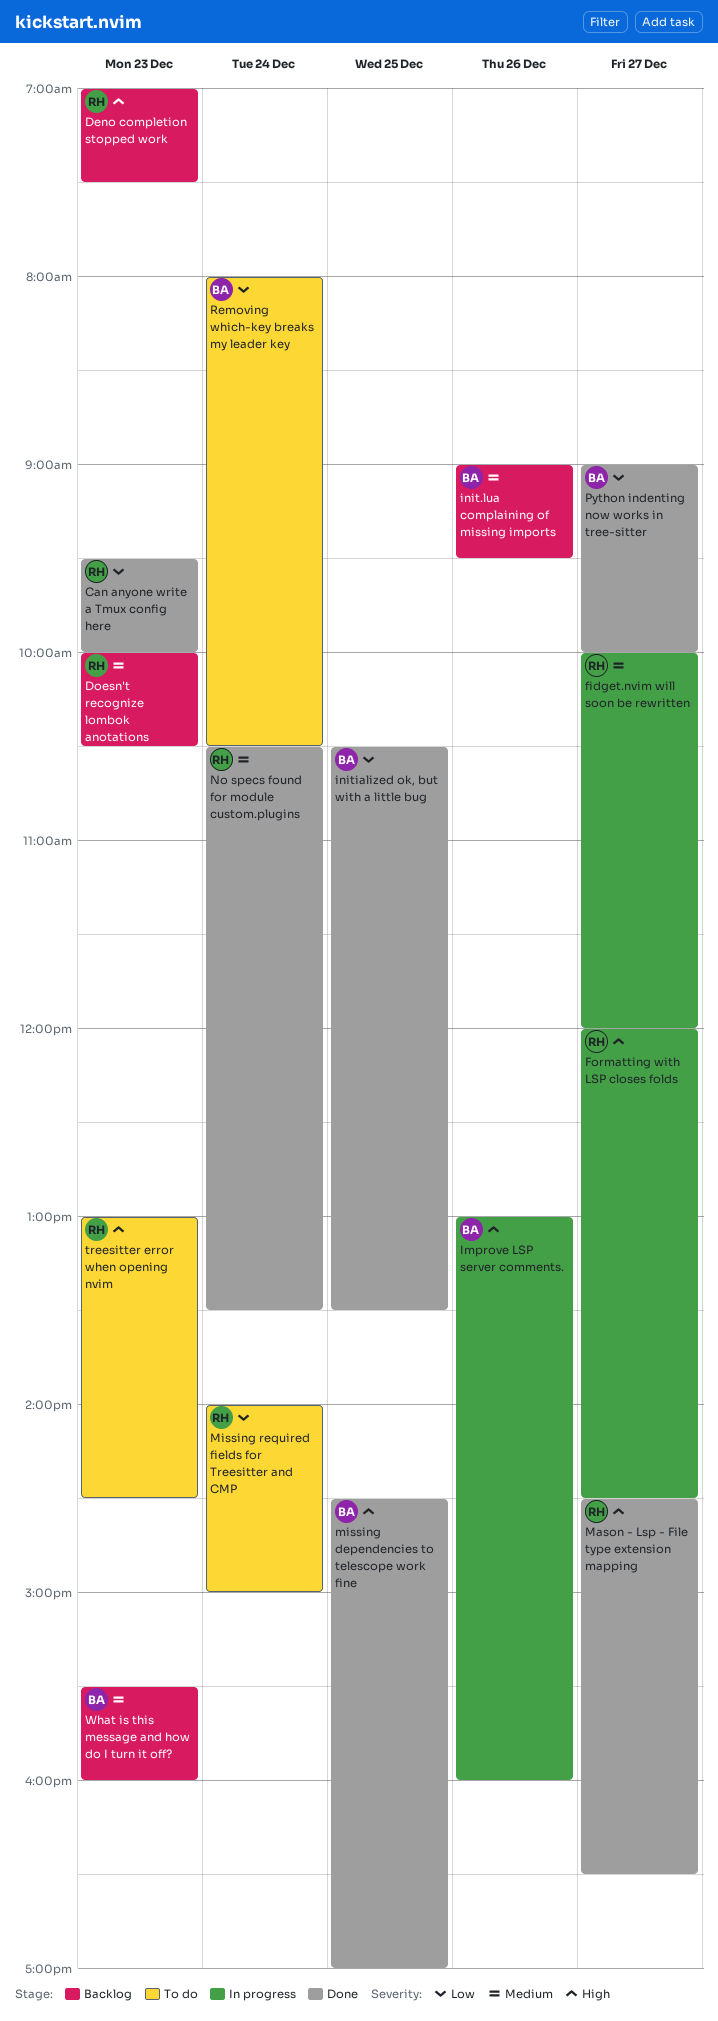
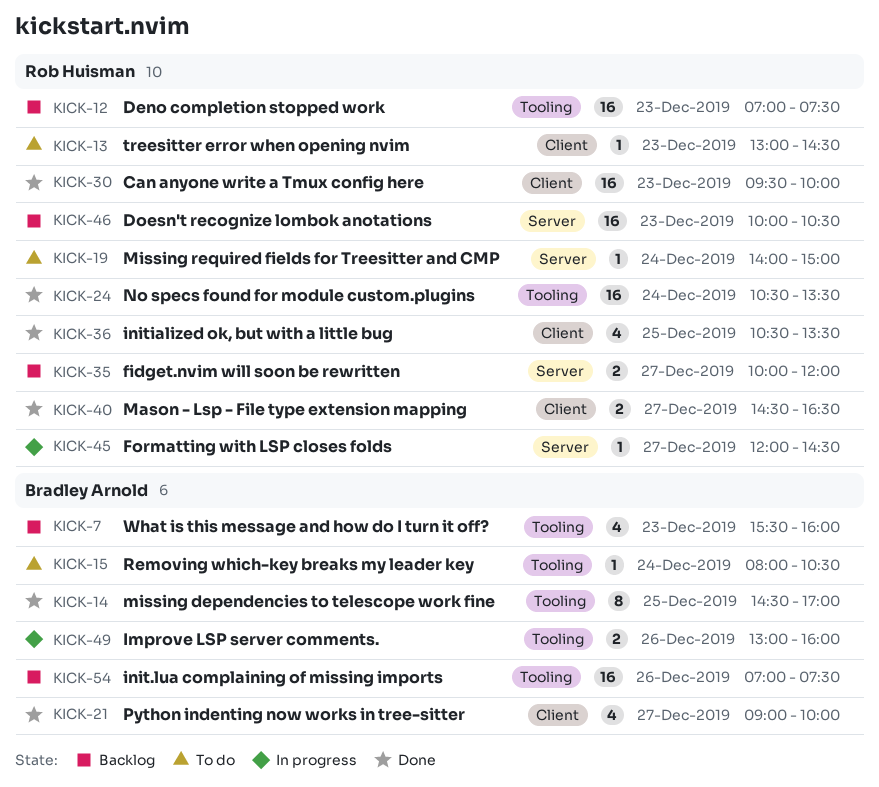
fidget.nvim will soon be rewritten, status: In progress -> Backlog
init.lua complaining of missing imports, begins: 09:00 -> 07:00
init.lua complaining of missing imports, ends: 09:30 -> 07:30
initialized ok, but with a little bug, owner: Bradley Arnold -> Rob Huisman

